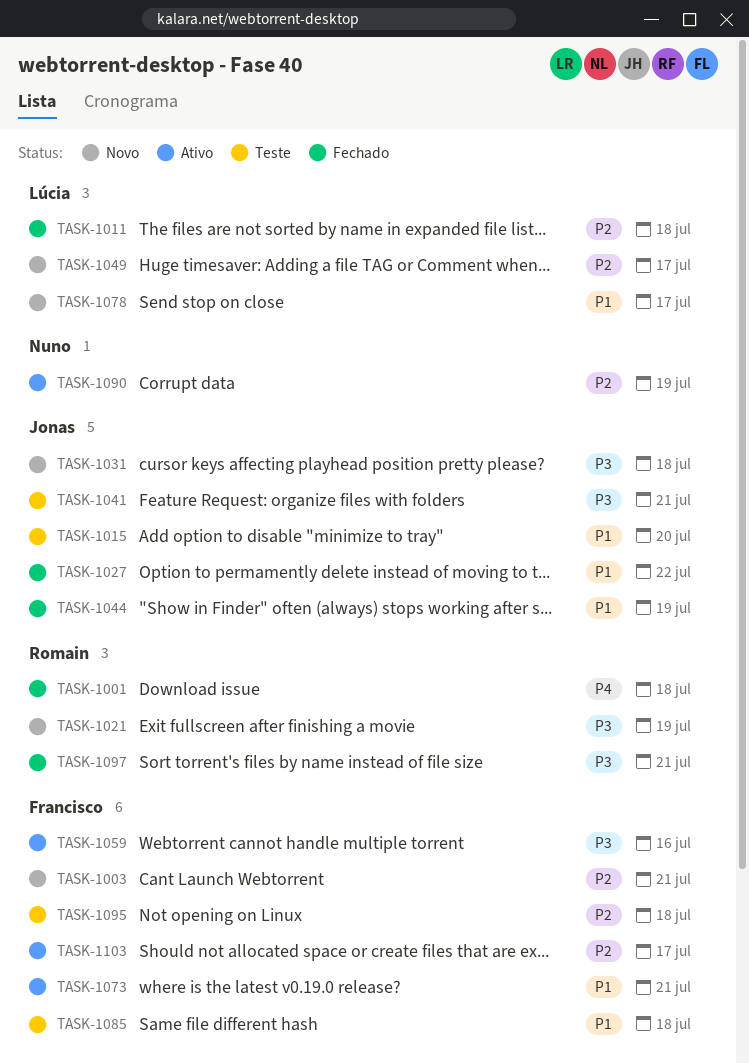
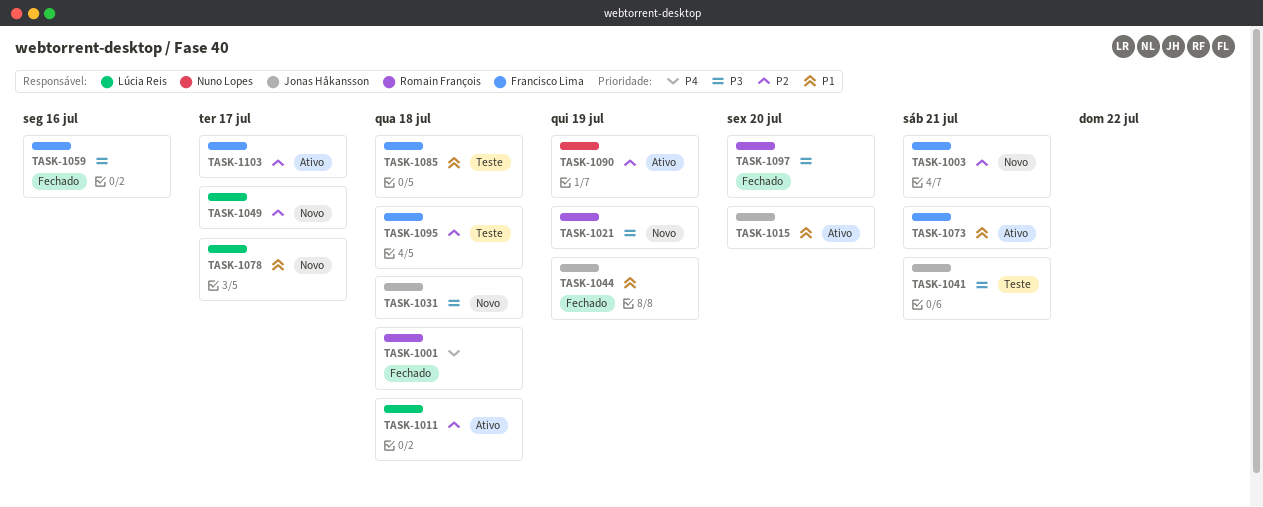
TASK-1011, status: Fechado -> Ativo
TASK-1015, status: Teste -> Ativo
TASK-1027: present -> none
TASK-1059, status: Ativo -> Fechado
TASK-1097, due: Jul 21 -> Jul 20

